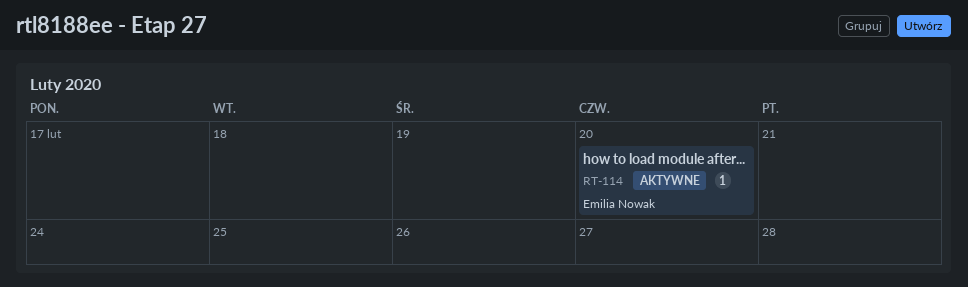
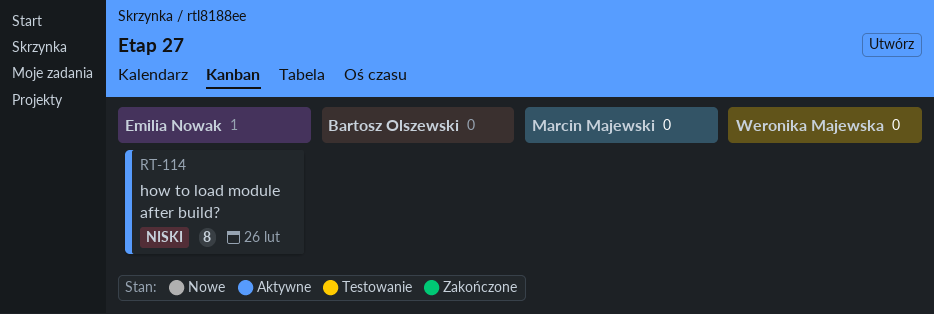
RT-114, estimate: 1 -> 8
RT-114, due: Feb 20 -> Feb 26

